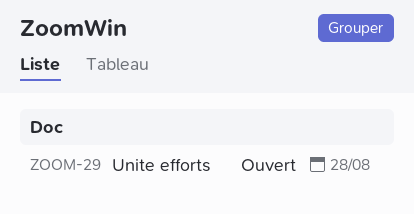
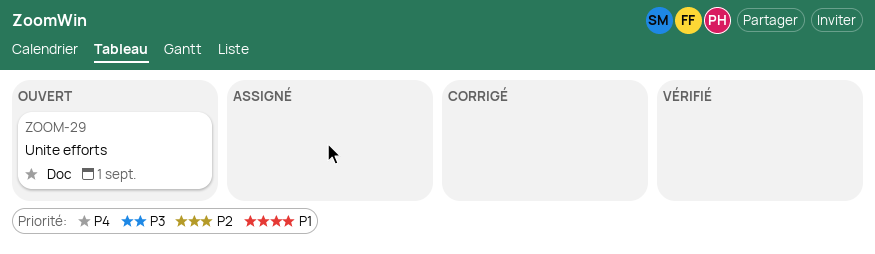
ZOOM-29, due: Aug 28 -> Sep 1

